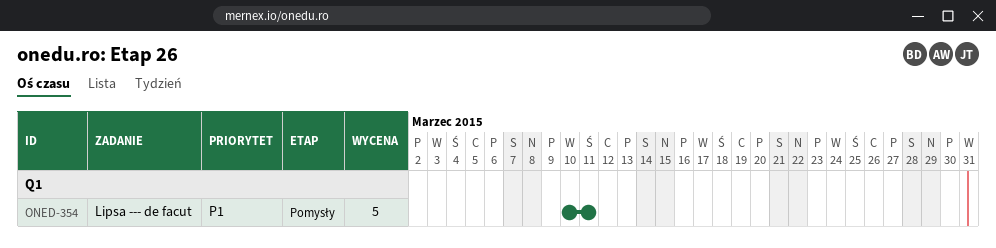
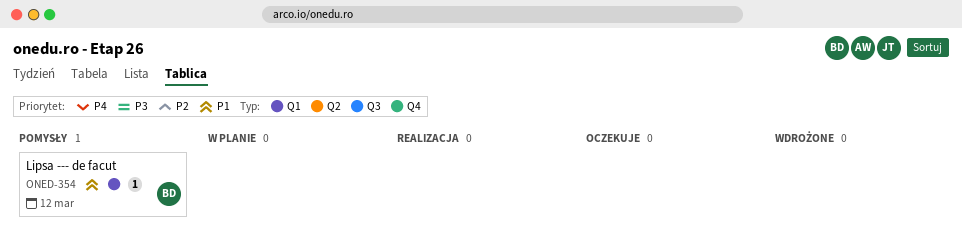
ONED-354, estimate: 5 -> 1
ONED-354, due: Mar 11 -> Mar 12

